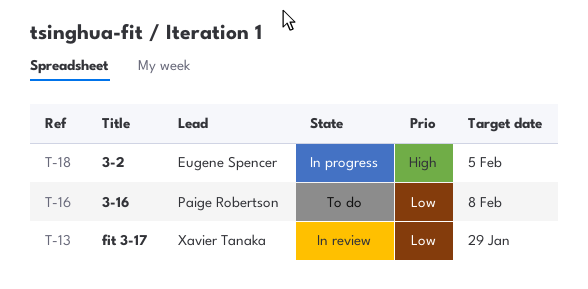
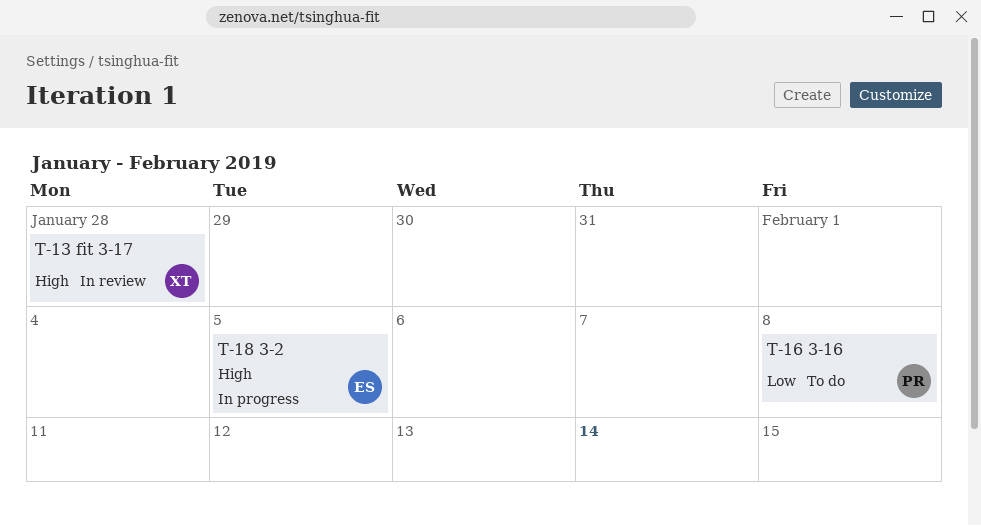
T-13, priority: Low -> High
T-13, due: Jan 29 -> Jan 28

